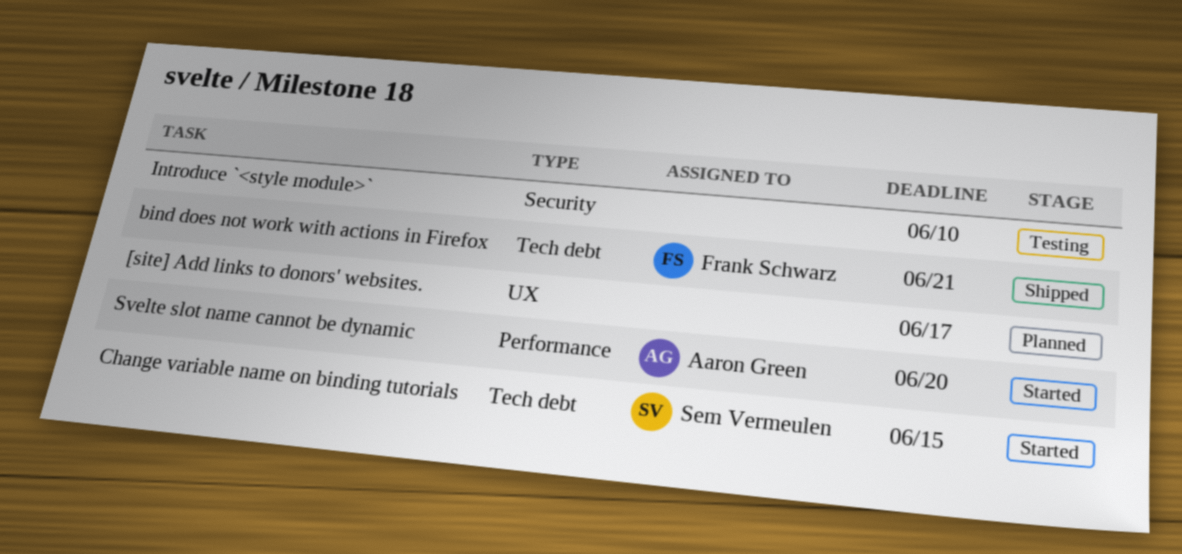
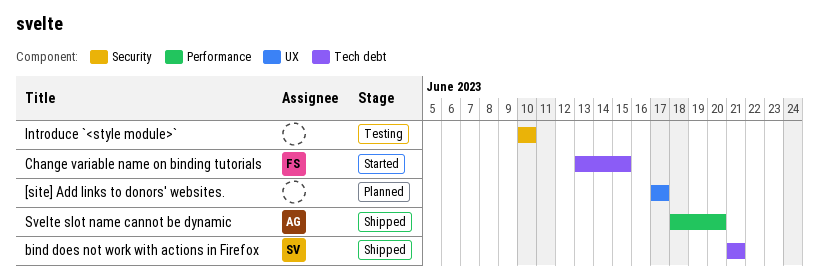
bind does not work with actions in Firefox, owner: Frank Schwarz -> Sem Vermeulen
Change variable name on binding tutorials, owner: Sem Vermeulen -> Frank Schwarz
Svelte slot name cannot be dynamic, status: Started -> Shipped

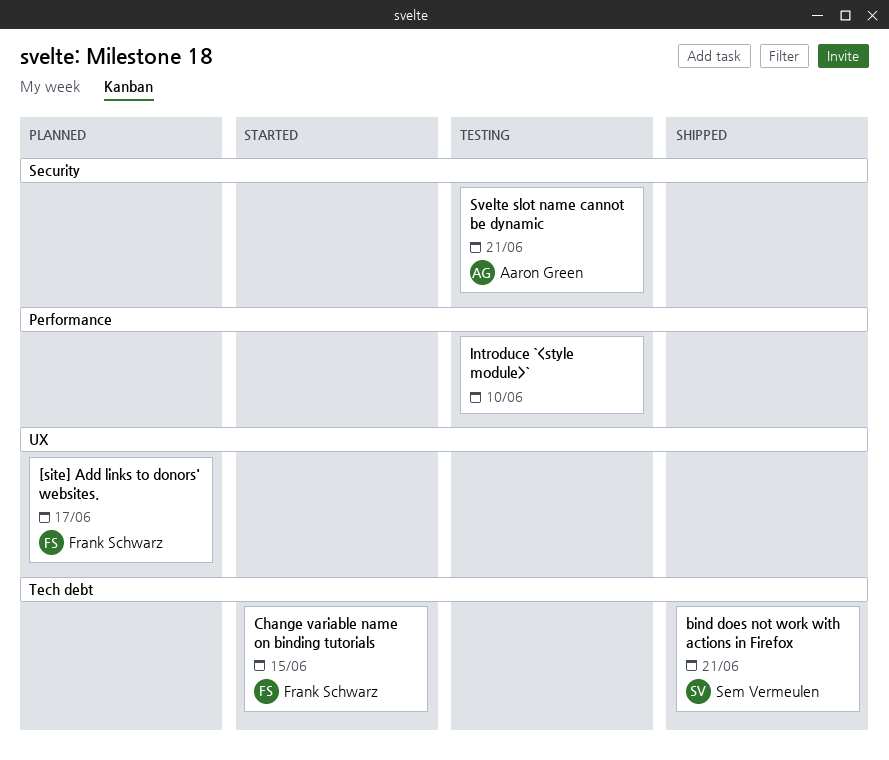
[site] Add links to donors' websites., owner: none -> Frank Schwarz
Introduce `<style module>`, label: Security -> Performance
Svelte slot name cannot be dynamic, status: Shipped -> Testing
Svelte slot name cannot be dynamic, label: Performance -> Security
Svelte slot name cannot be dynamic, due: Jun 20 -> Jun 21

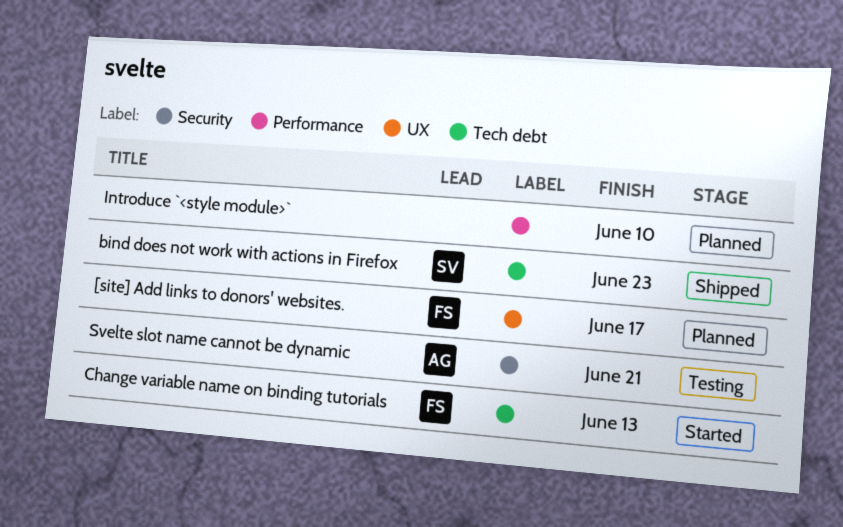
bind does not work with actions in Firefox, due: Jun 21 -> Jun 23
Change variable name on binding tutorials, due: Jun 15 -> Jun 13
Introduce `<style module>`, status: Testing -> Planned

